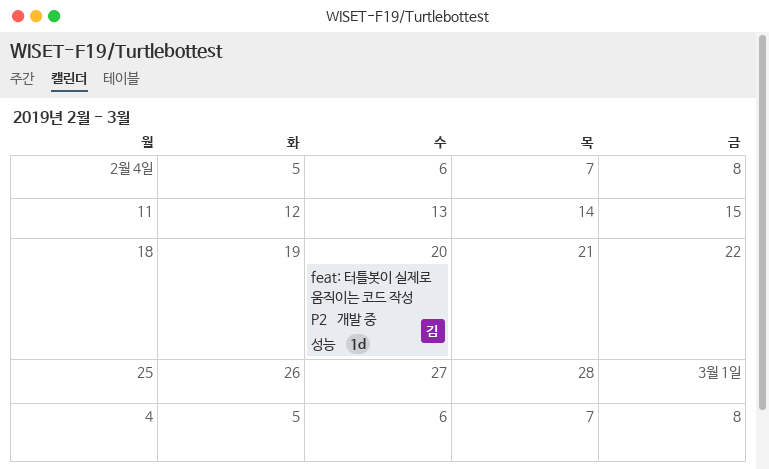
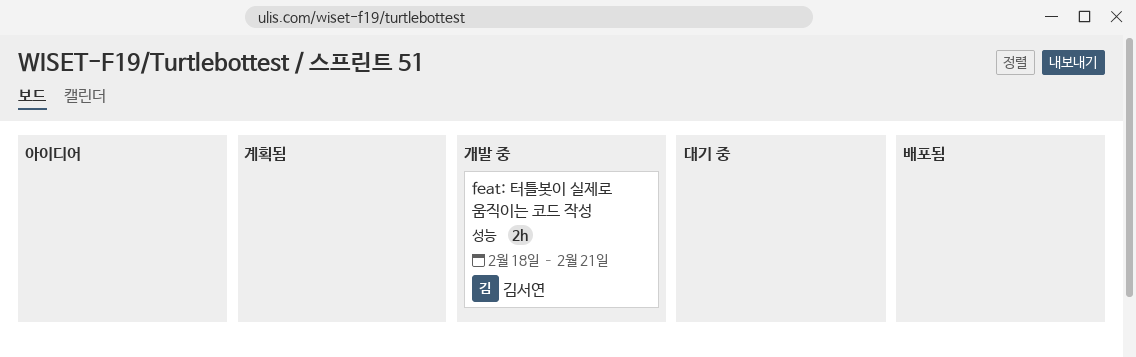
feat: 터틀봇이 실제로 움직이는 코드 작성, estimate: 1d -> 2h
feat: 터틀봇이 실제로 움직이는 코드 작성, due: Feb 20 -> Feb 21

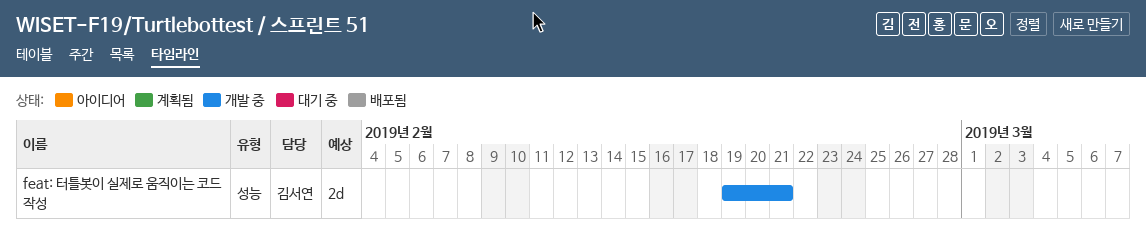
feat: 터틀봇이 실제로 움직이는 코드 작성, estimate: 2h -> 2d
feat: 터틀봇이 실제로 움직이는 코드 작성, start: Feb 18 -> Feb 19

